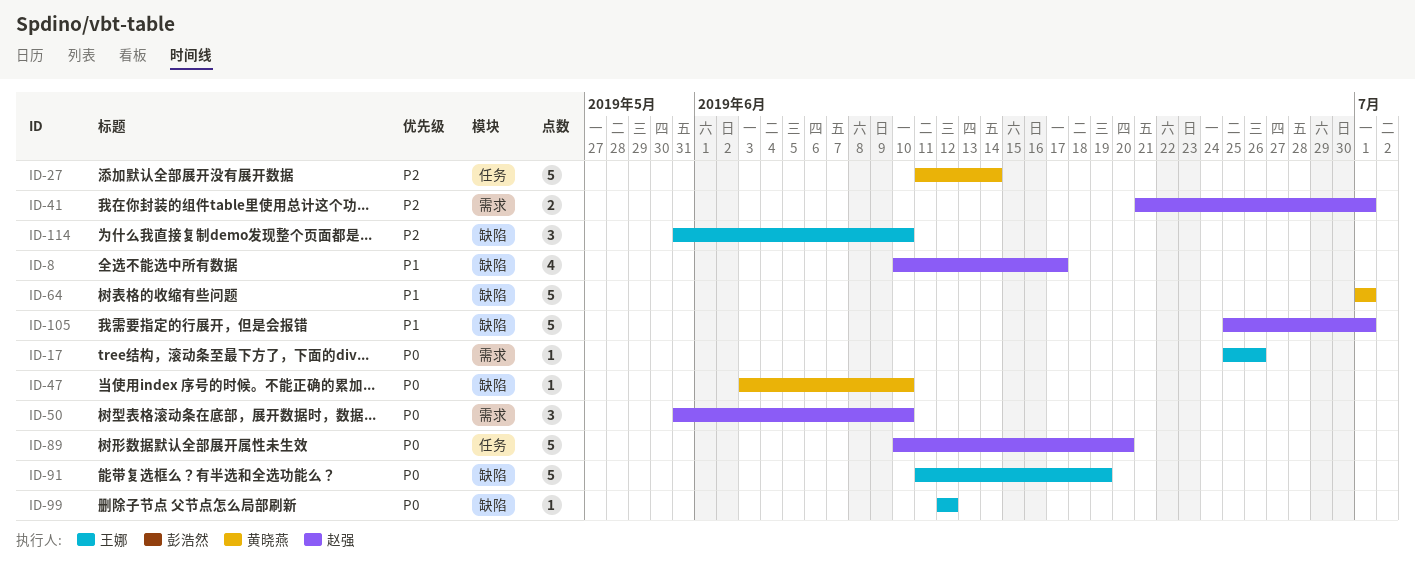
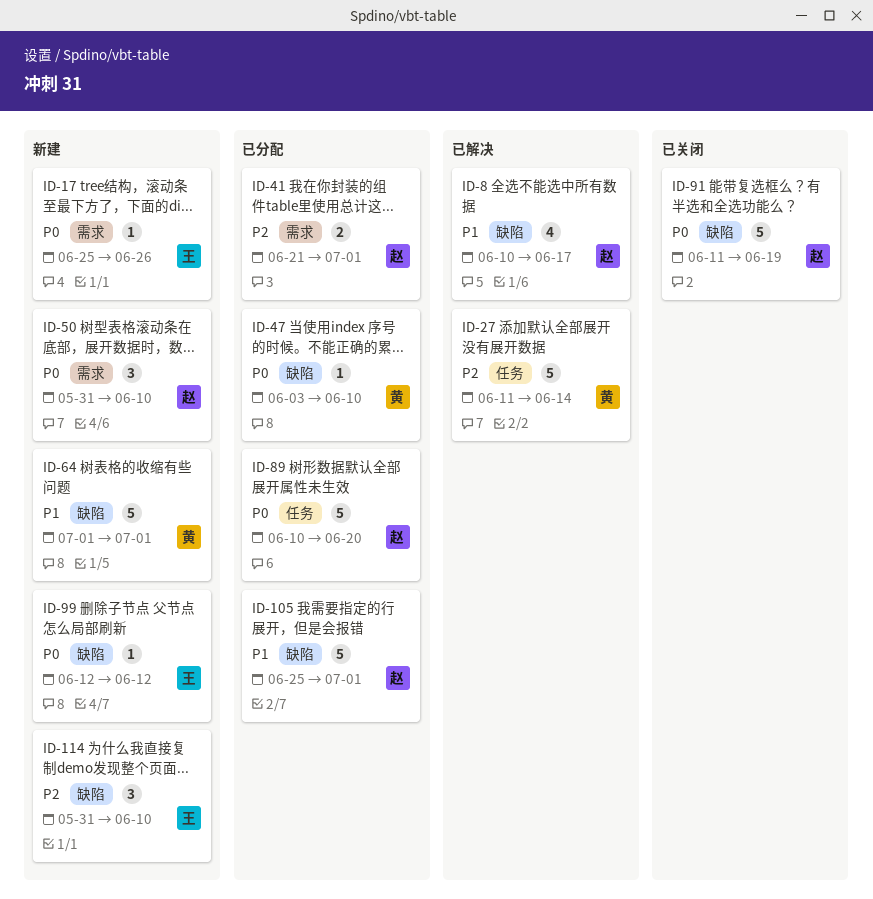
ID-91, owner: 王娜 -> 赵强

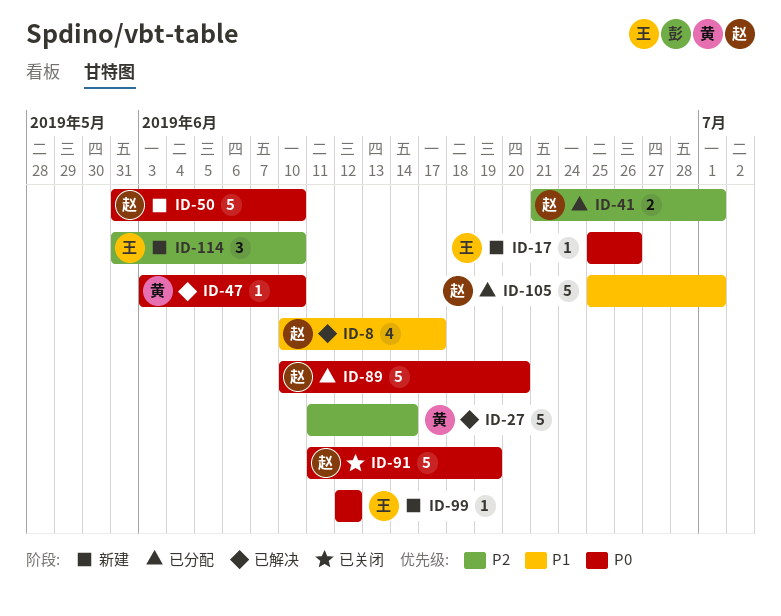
ID-47, status: 已分配 -> 已解决
ID-50, estimate: 3 -> 5
ID-64: present -> none

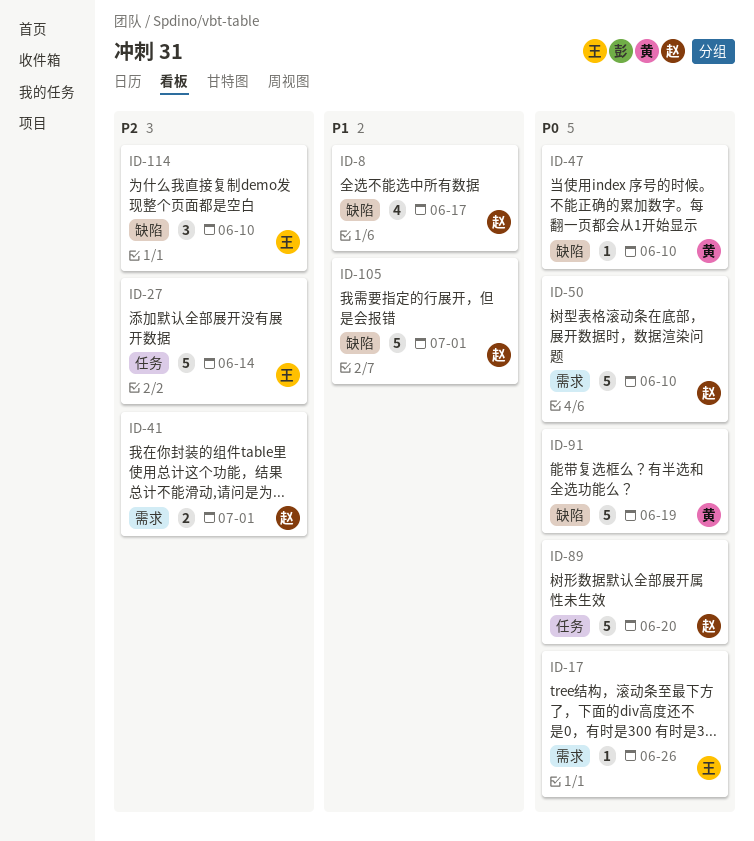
ID-27, owner: 黄 -> 王
ID-91, owner: 赵 -> 黄
ID-99: present -> none

